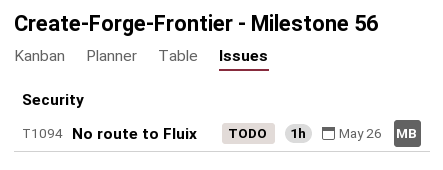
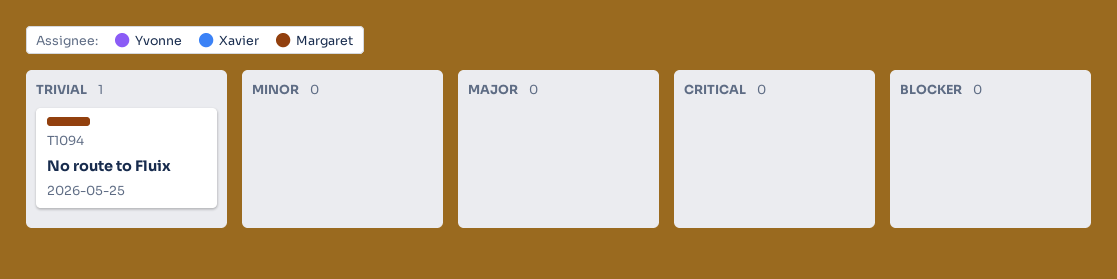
T1094, due: May 26 -> May 25

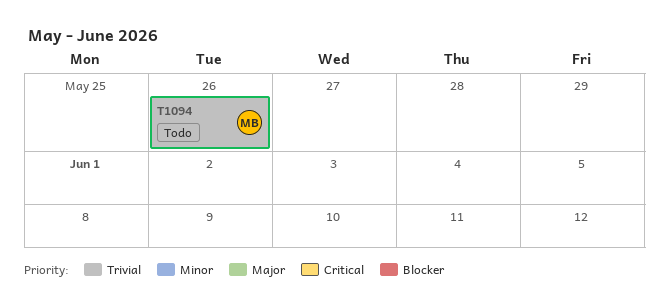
T1094, due: May 25 -> May 26

